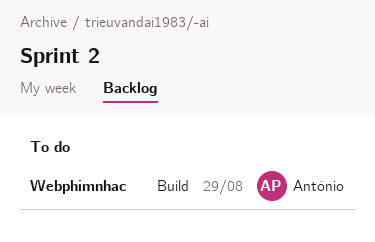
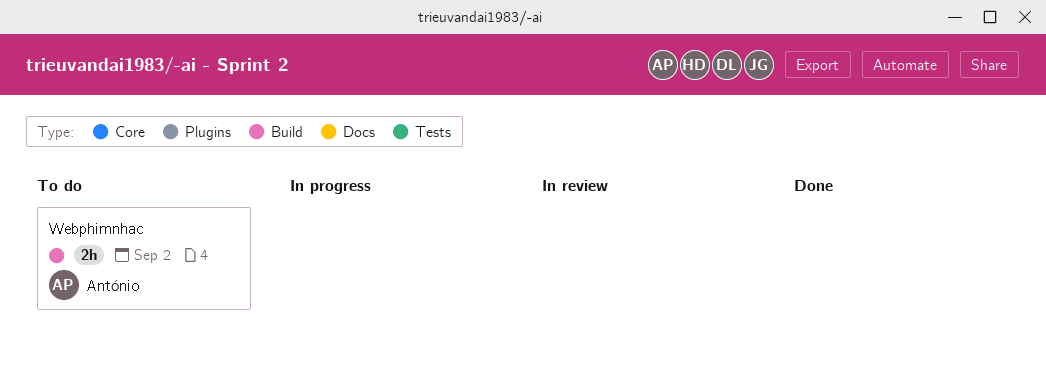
Webphimnhac, due: Aug 29 -> Sep 2

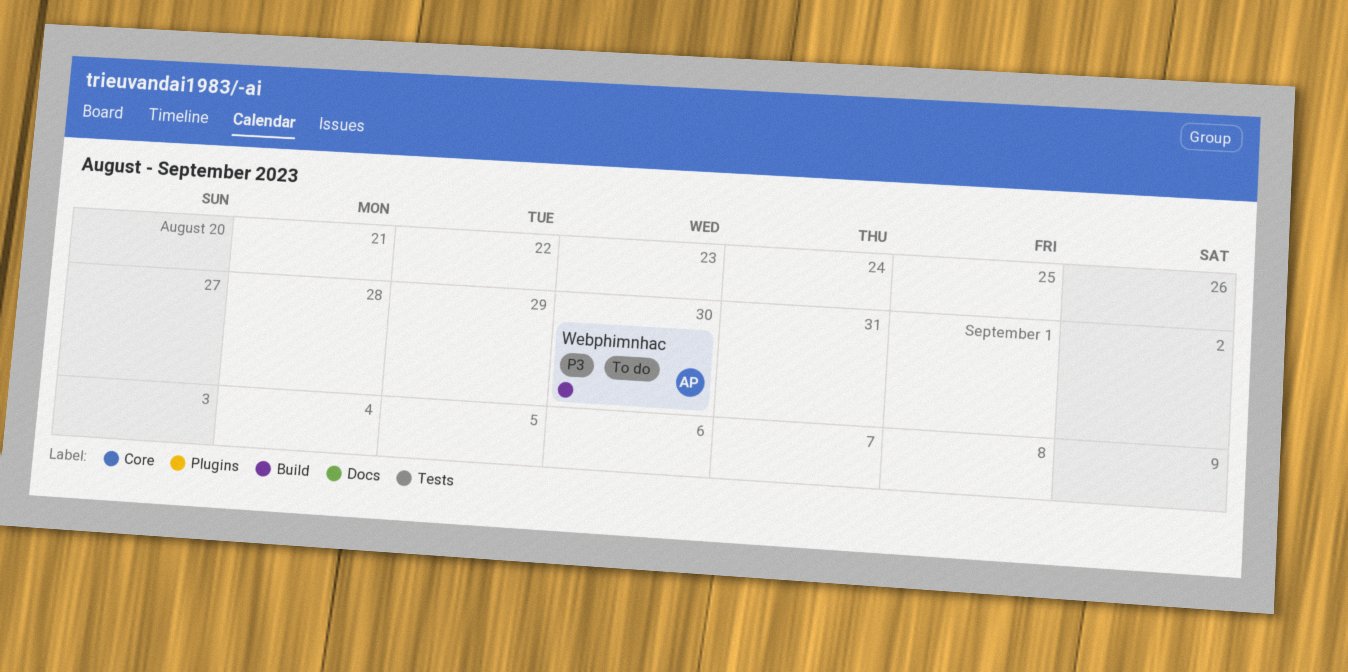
Webphimnhac, due: Sep 2 -> Aug 30

